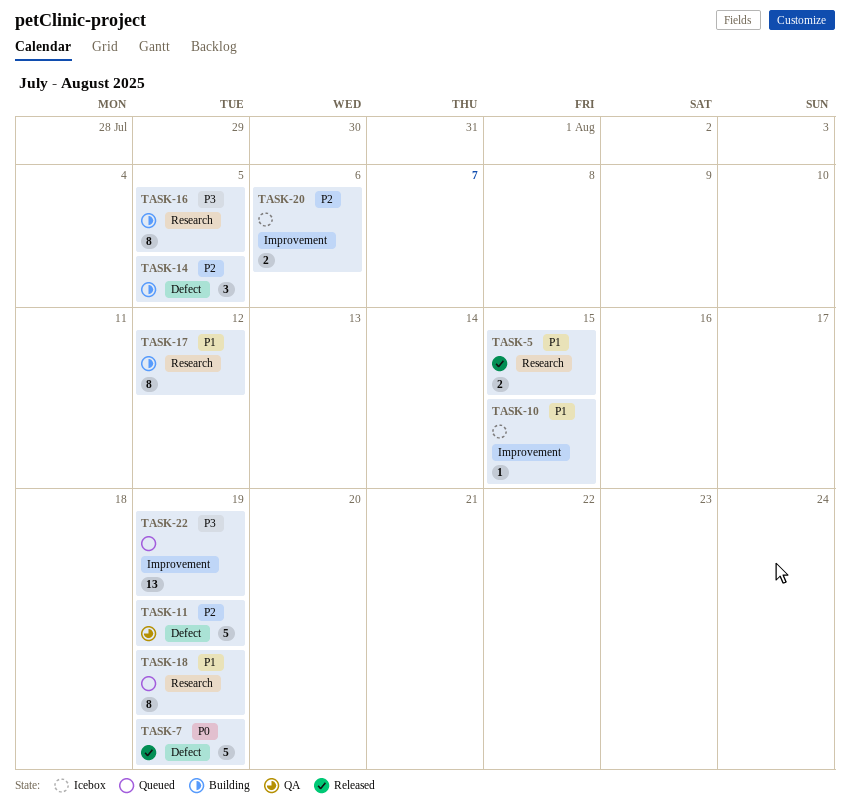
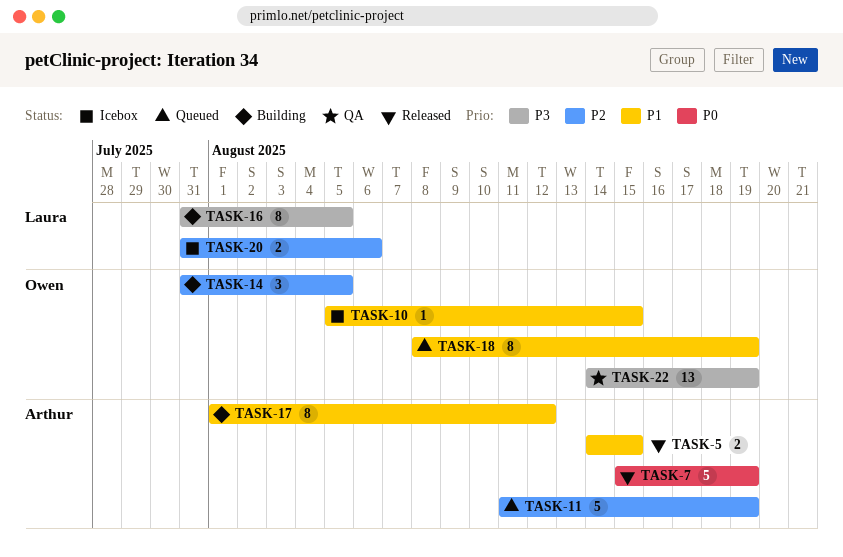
TASK-11, status: QA -> Queued
TASK-22, status: Queued -> QA

